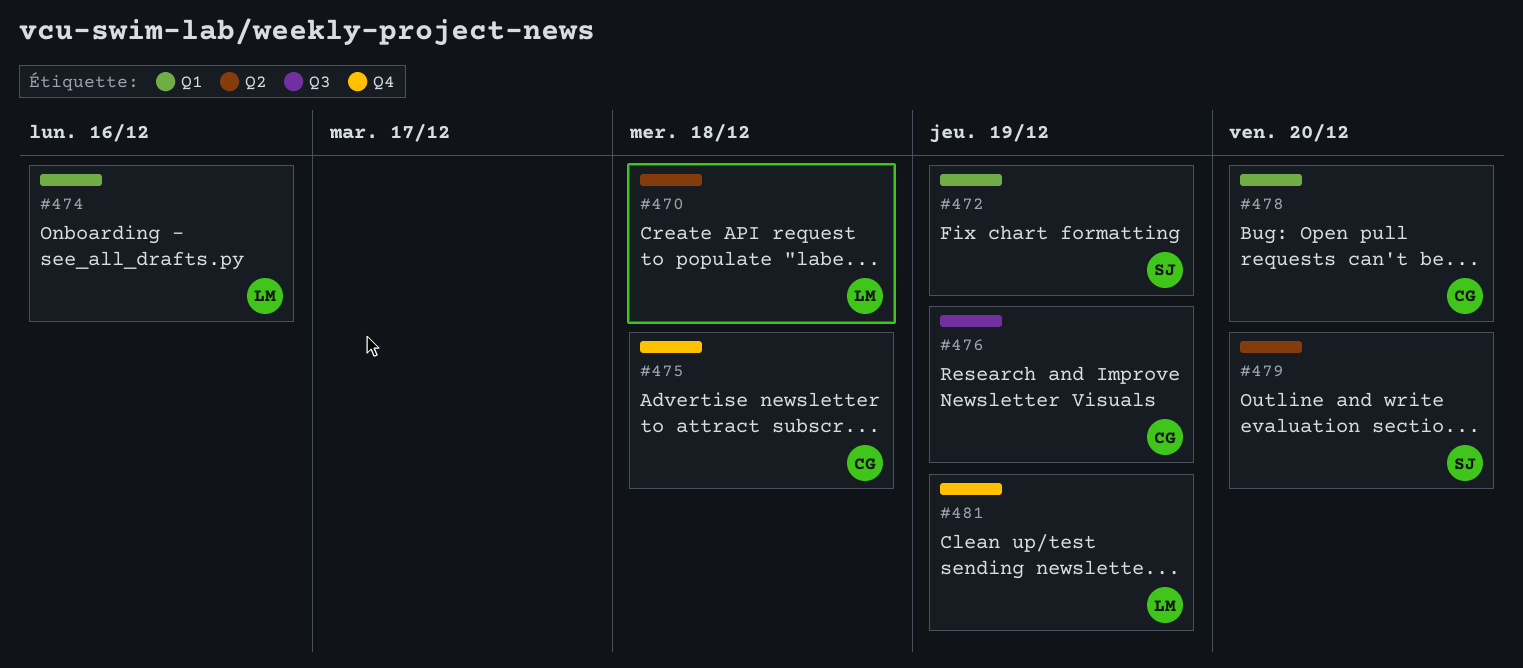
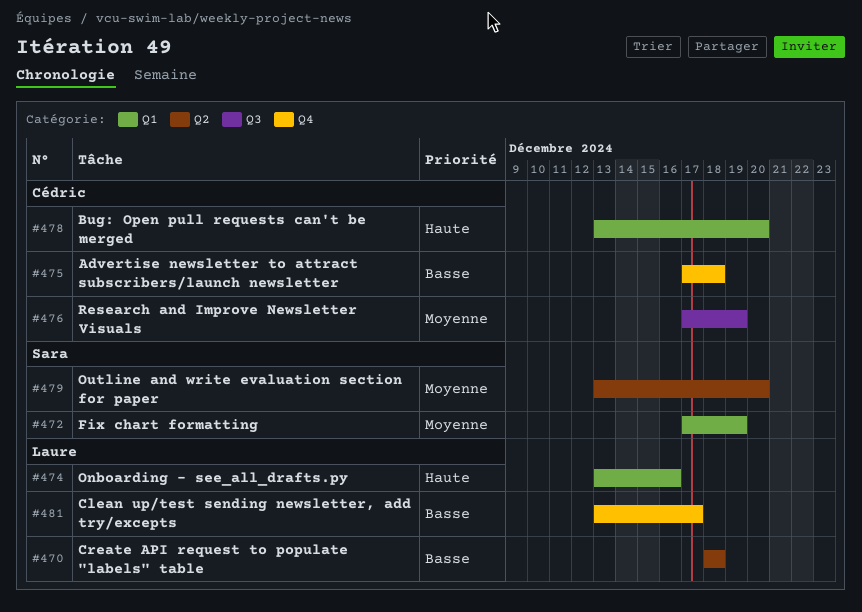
#481, due: Dec 19 -> Dec 17

